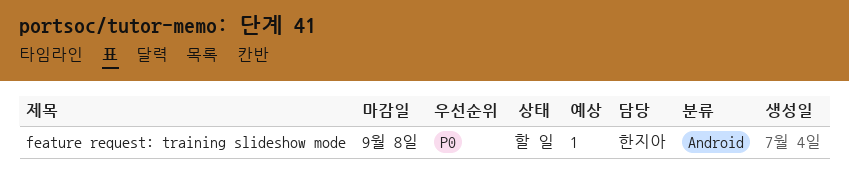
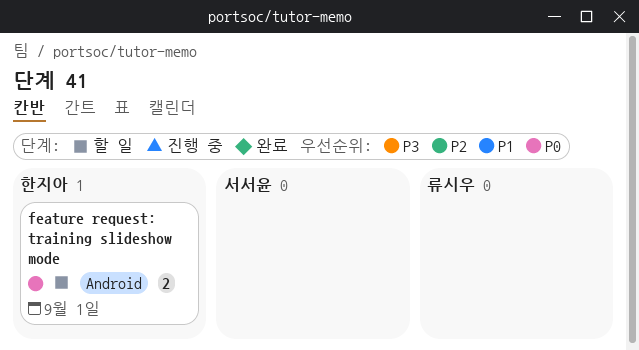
feature request: training slideshow mode, estimate: 1 -> 2
feature request: training slideshow mode, due: Sep 8 -> Sep 1

